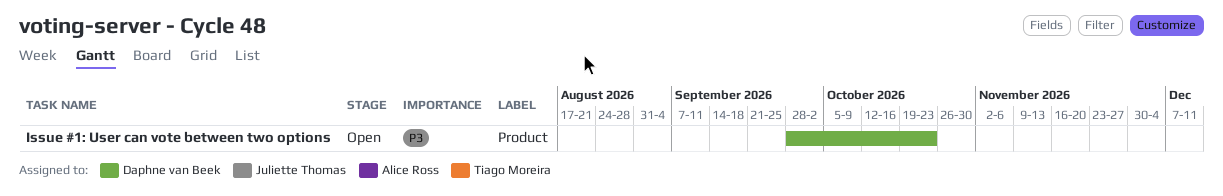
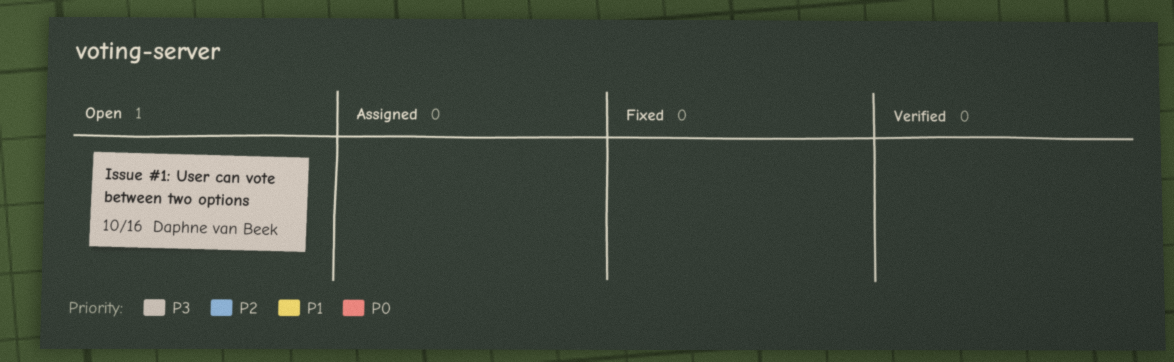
Issue #1: User can vote between two options, due: Oct 23 -> Oct 16

